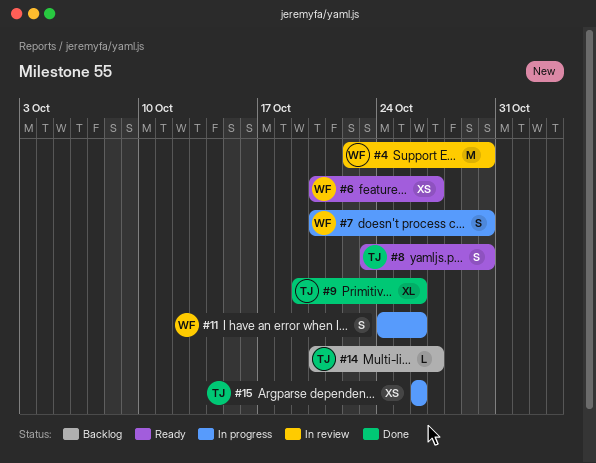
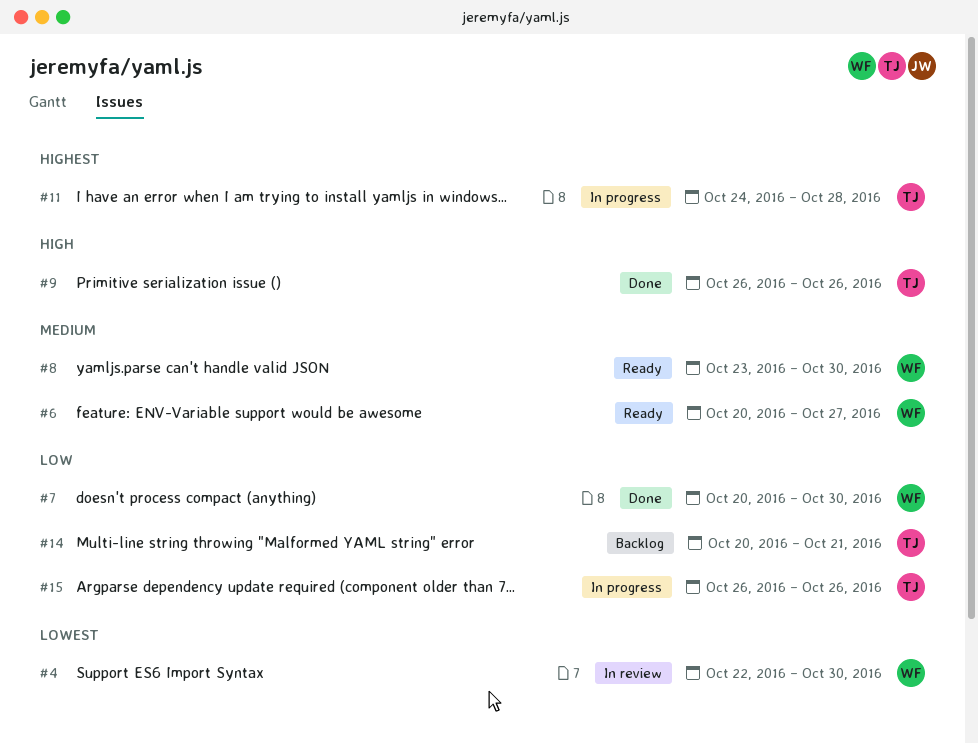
#7, status: In progress -> Done
#8, owner: TJ -> WF
#9, start: Oct 19 -> Oct 26
#11, owner: WF -> TJ
#11, due: Oct 26 -> Oct 28
#14, due: Oct 27 -> Oct 21

